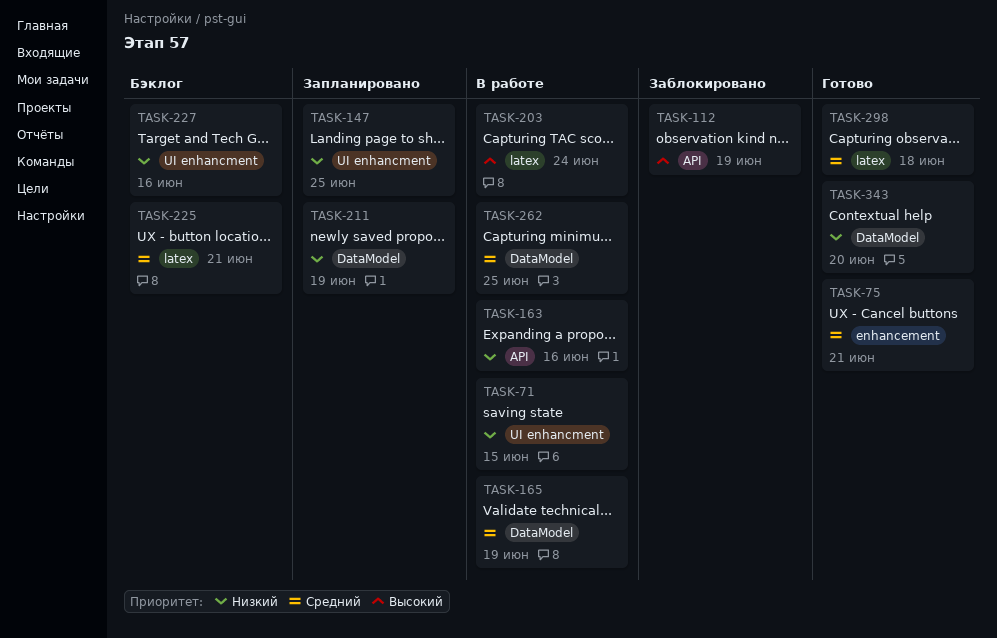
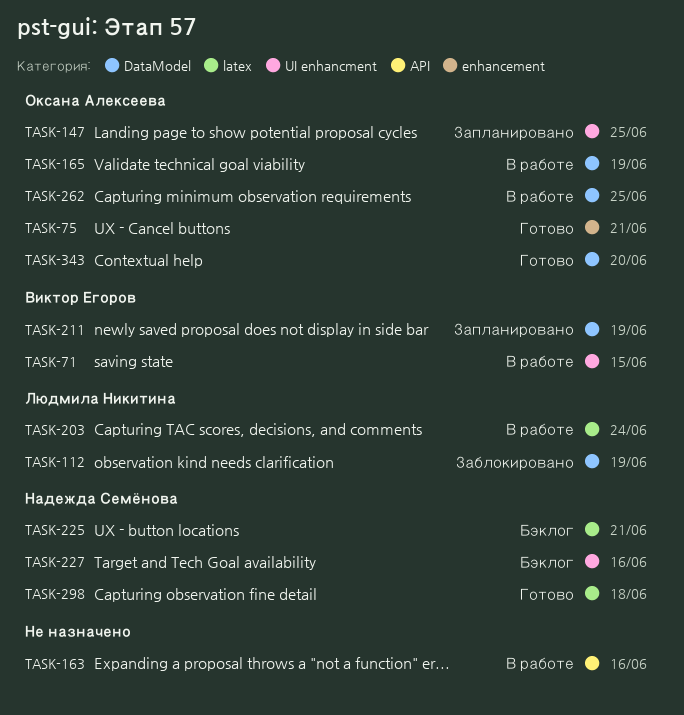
TASK-112, label: API -> DataModel

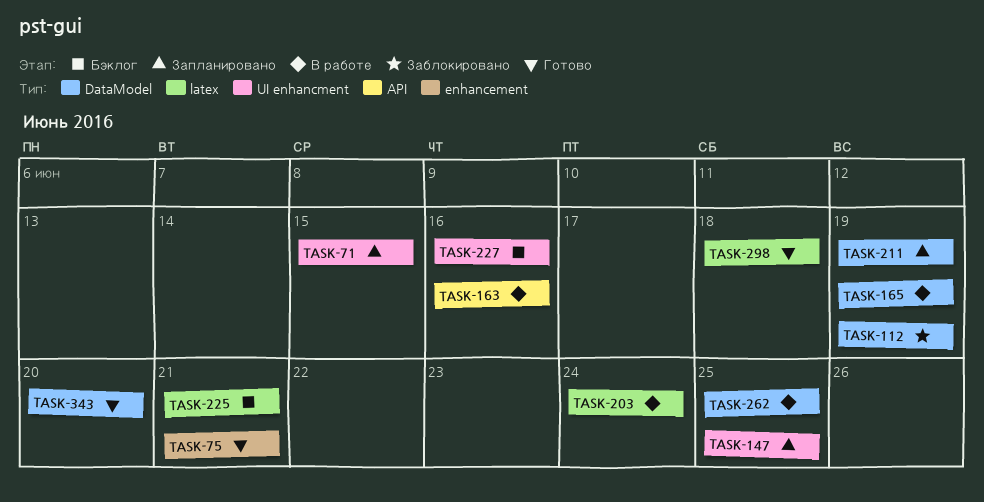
TASK-71, status: В работе -> Запланировано

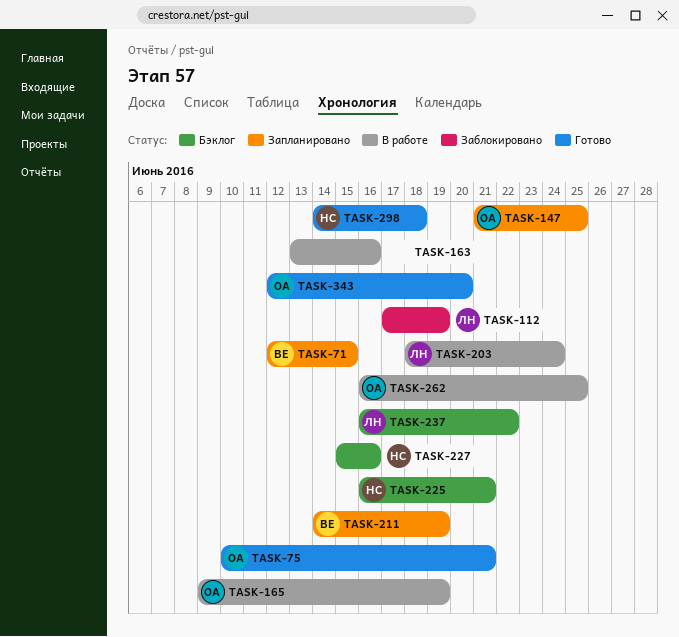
TASK-237: none -> present

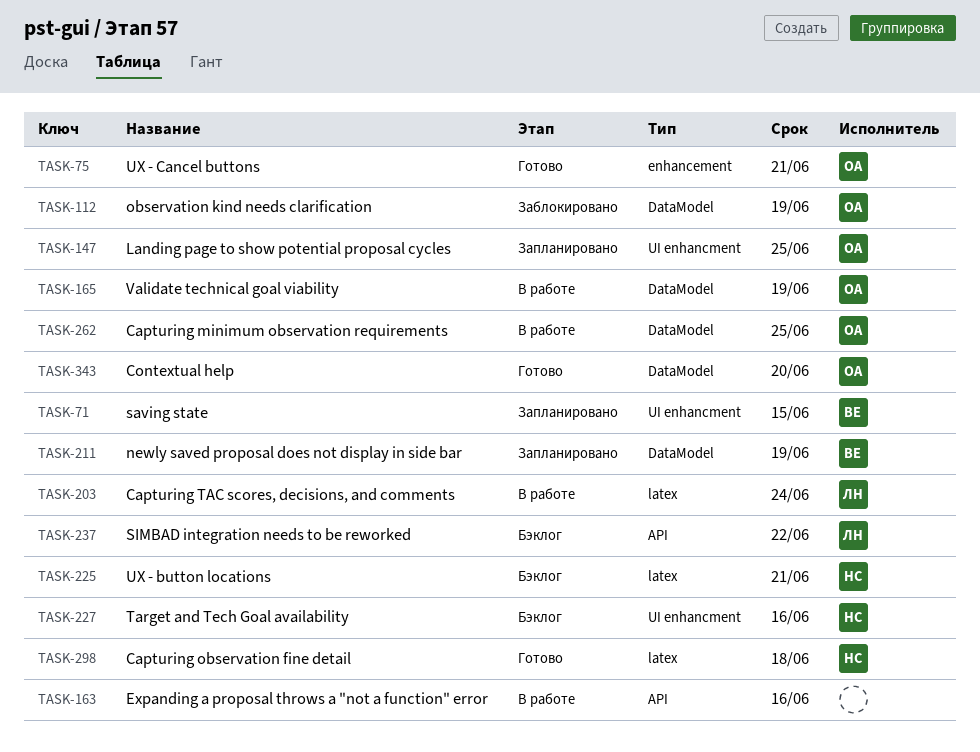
TASK-112, owner: ЛН -> ОА

